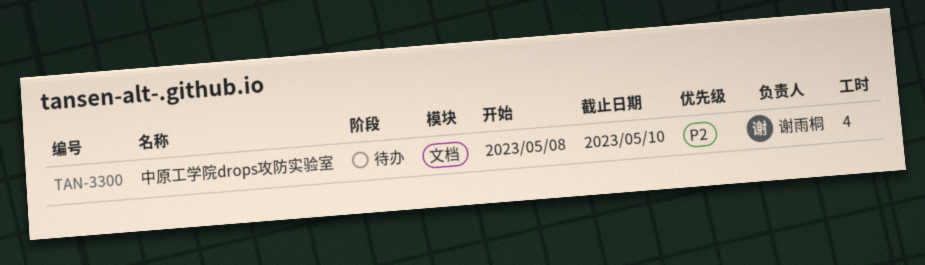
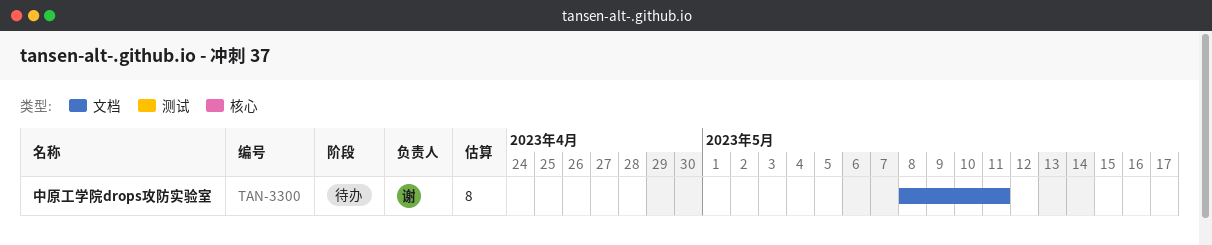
TAN-3300, estimate: 4 -> 8
TAN-3300, due: May 10 -> May 11

